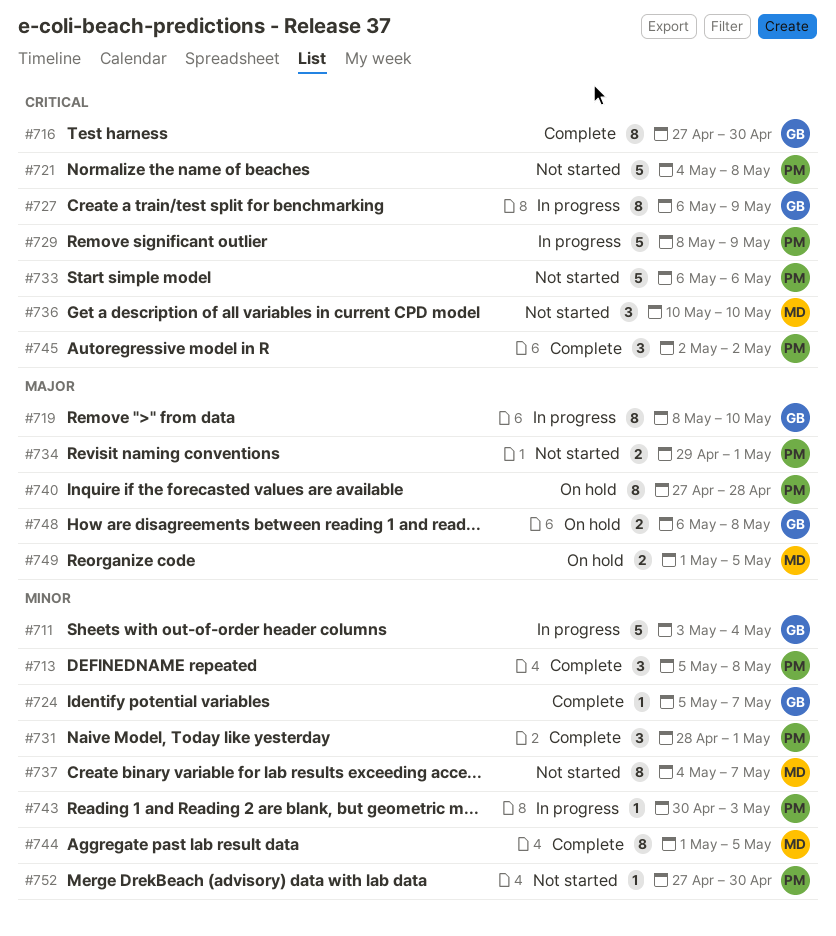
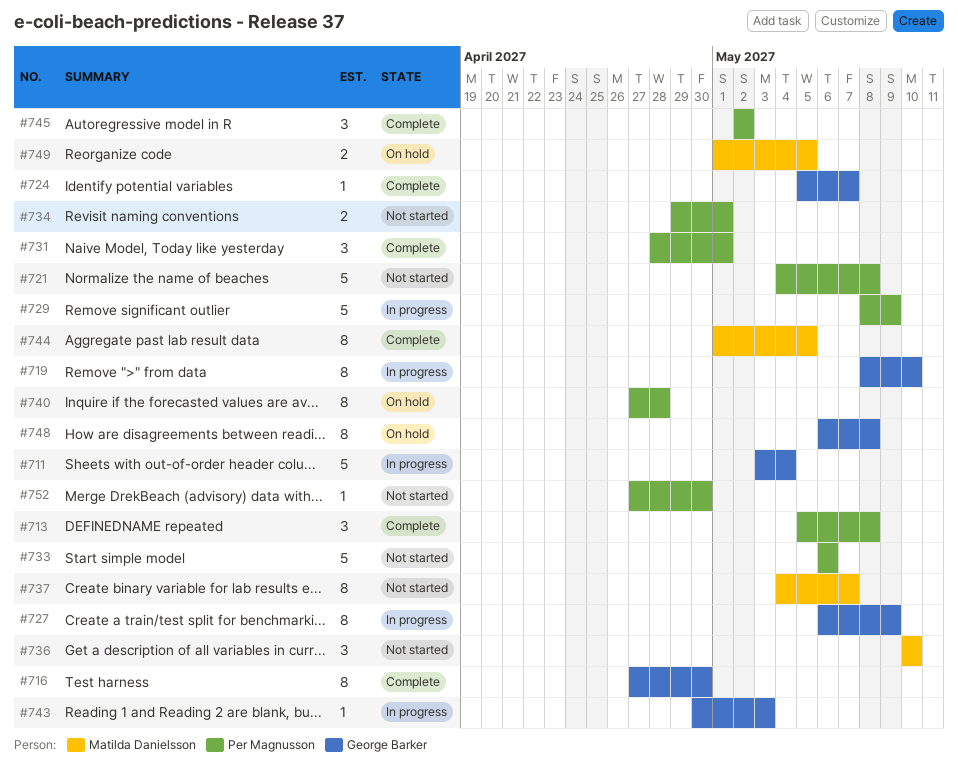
#743, owner: Per Magnusson -> George Barker
#748, estimate: 2 -> 8

